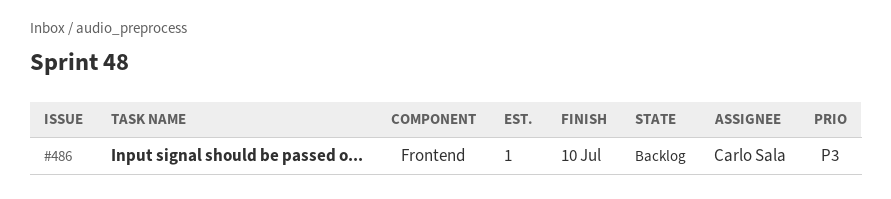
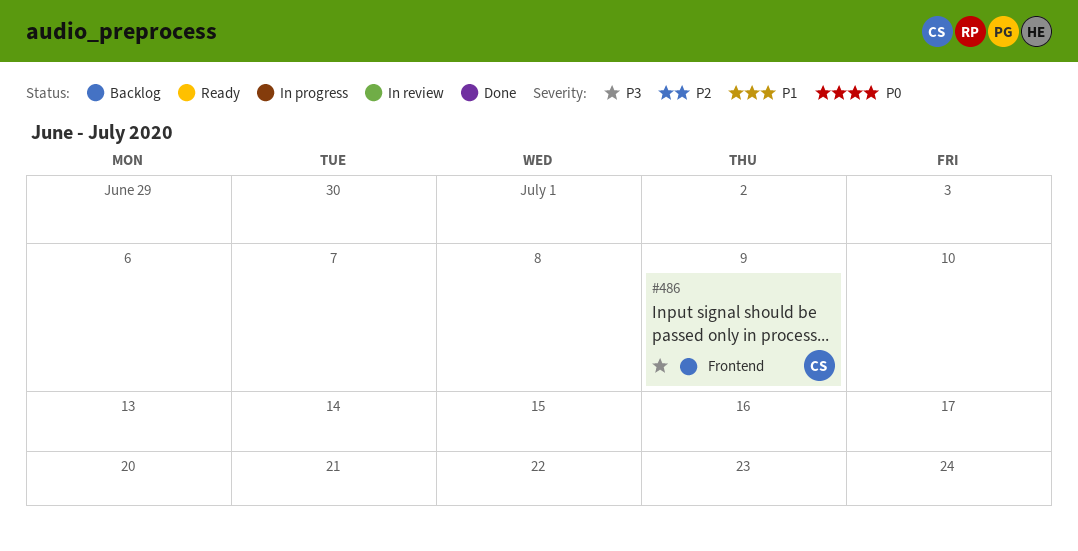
#486, due: Jul 10 -> Jul 9

